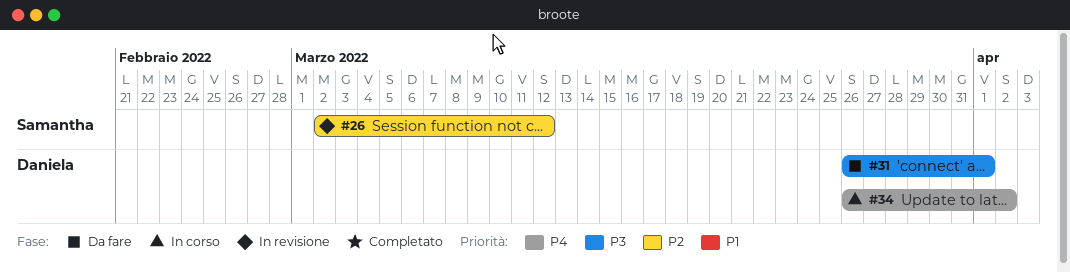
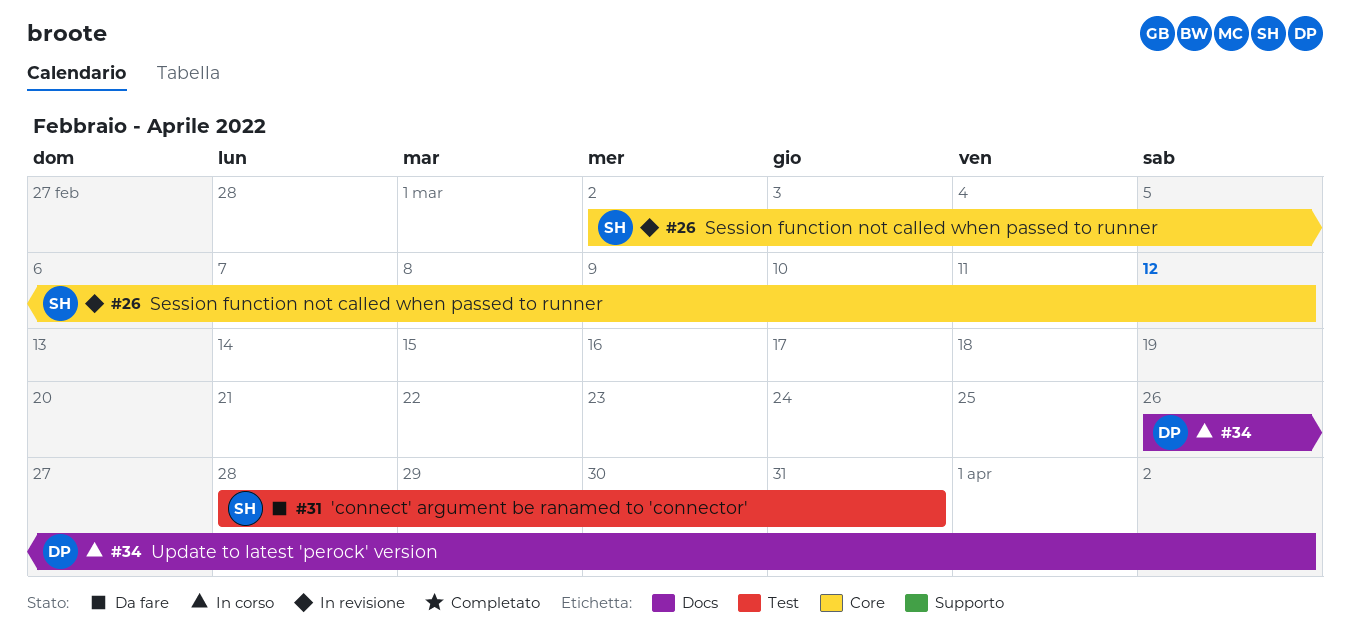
#31, owner: Daniela -> Samantha
#31, start: Mar 26 -> Mar 28
#31, due: Apr 1 -> Mar 31

